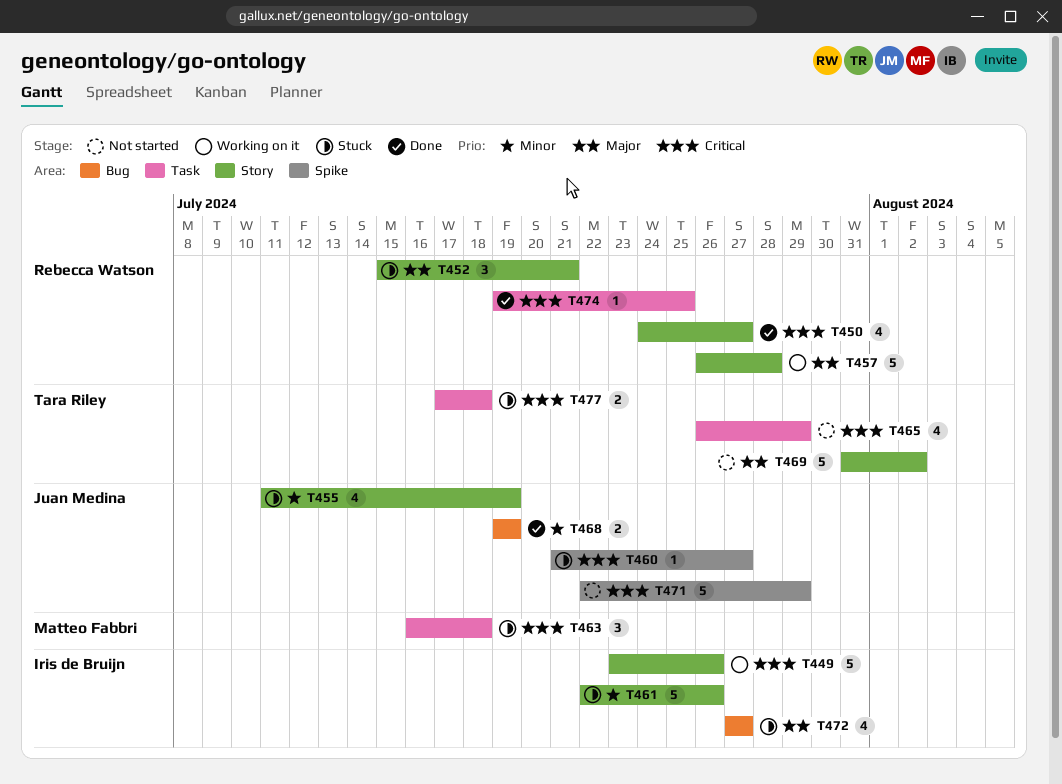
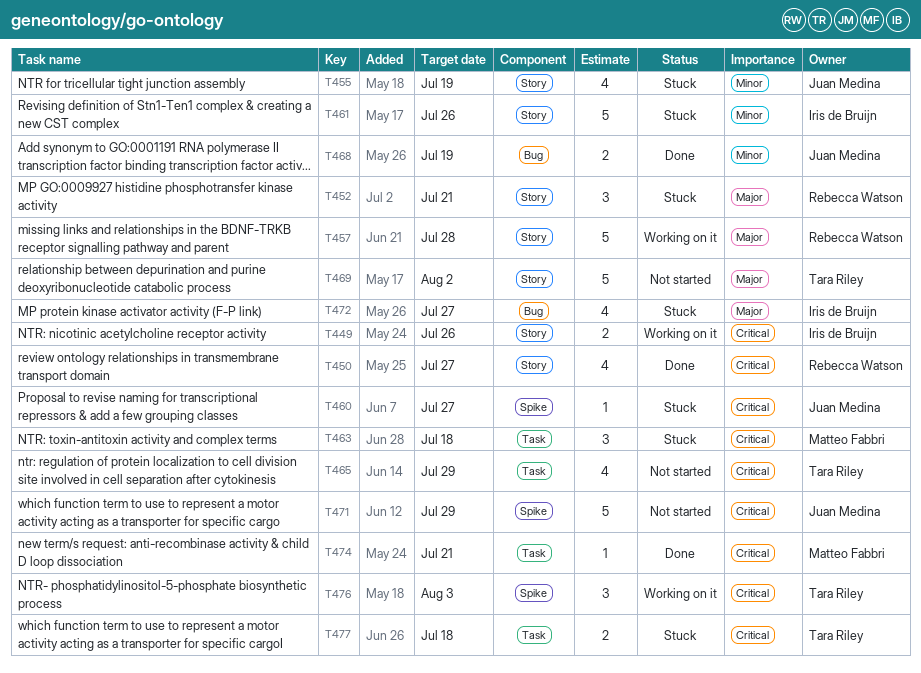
T449, estimate: 5 -> 2
T474, owner: Rebecca Watson -> Matteo Fabbri
T474, due: Jul 25 -> Jul 21
T476: none -> present

